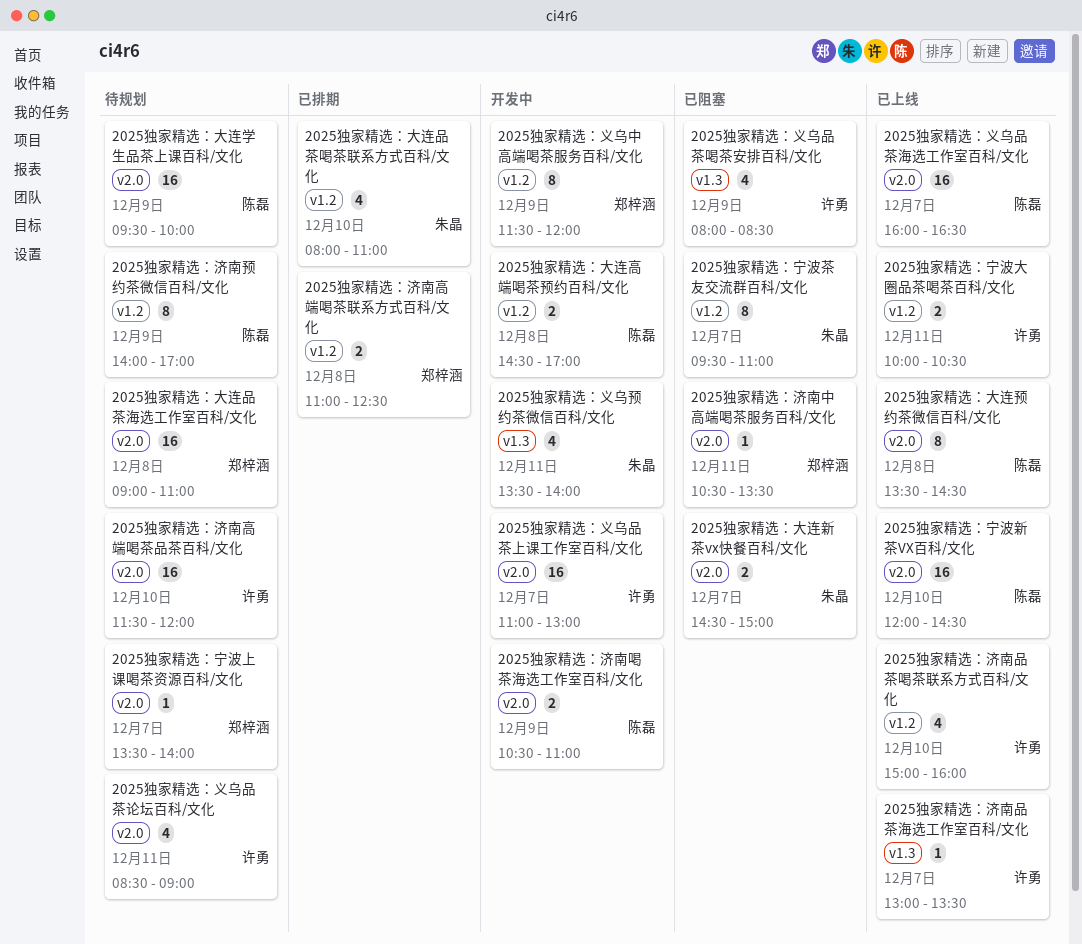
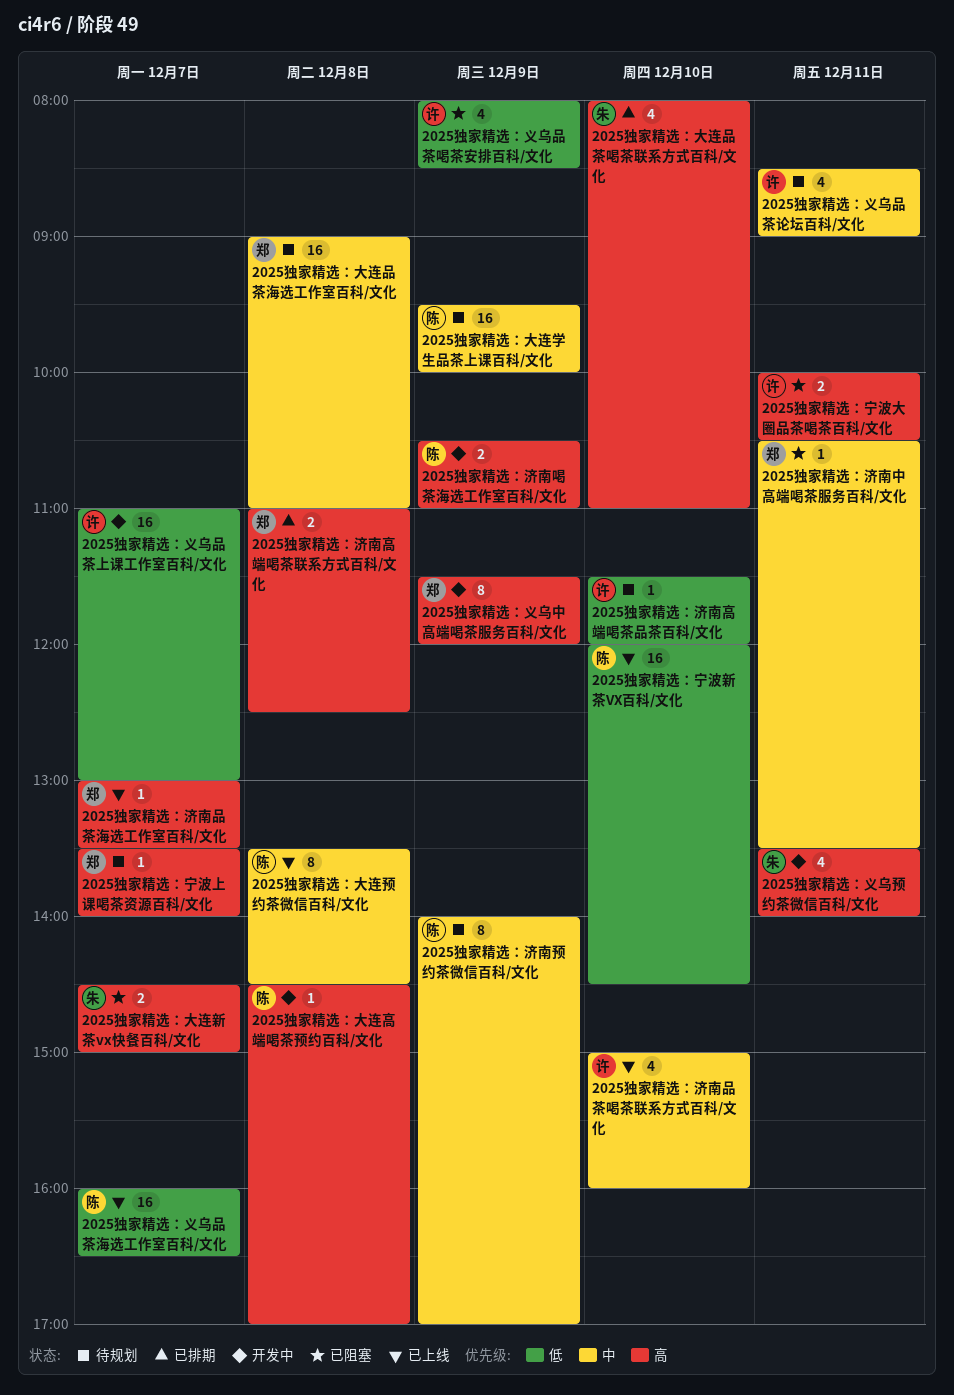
2025独家精选：大连高端喝茶预约百科/文化, estimate: 2 -> 1
2025独家精选：宁波大圈品茶喝茶百科/文化, status: 已上线 -> 已阻塞
2025独家精选：宁波茶友交流群百科/文化: present -> none
2025独家精选：济南品茶海选工作室百科/文化, owner: 许勇 -> 郑梓涵
2025独家精选：济南高端喝茶品茶百科/文化, estimate: 16 -> 1

